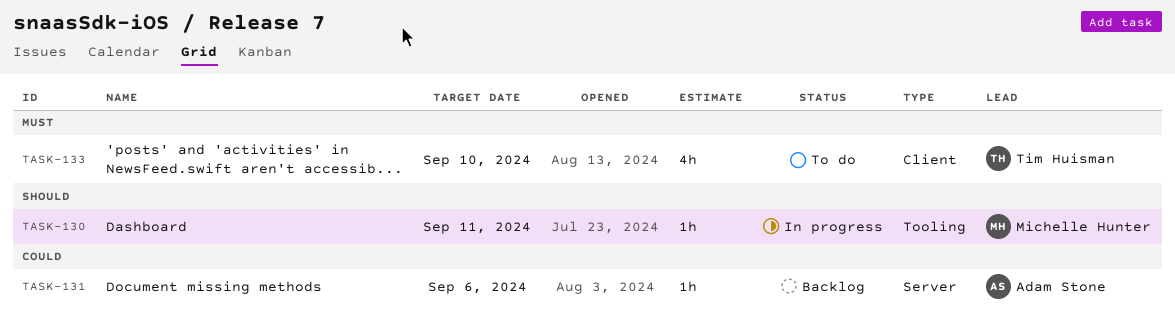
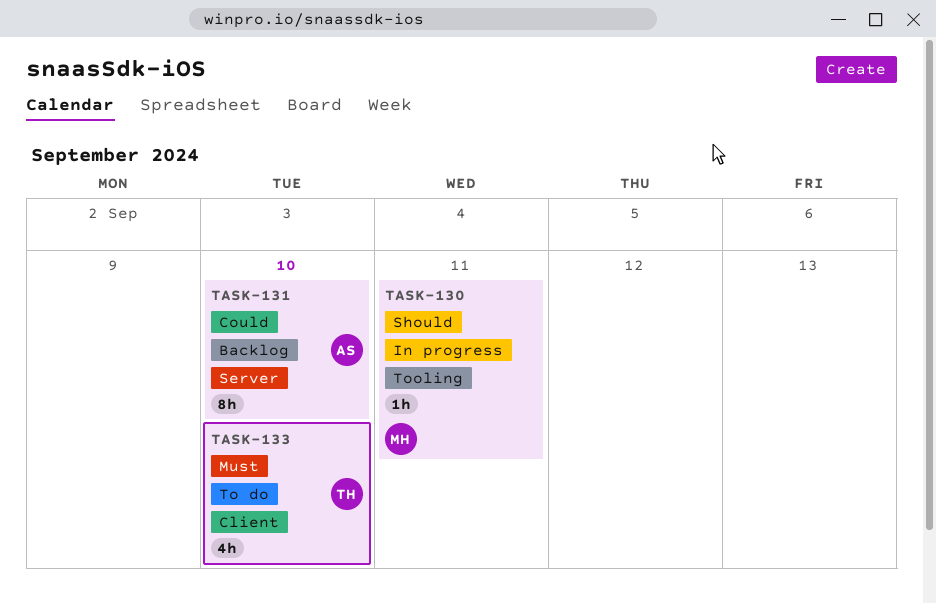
TASK-131, estimate: 1h -> 8h
TASK-131, due: Sep 6 -> Sep 10

